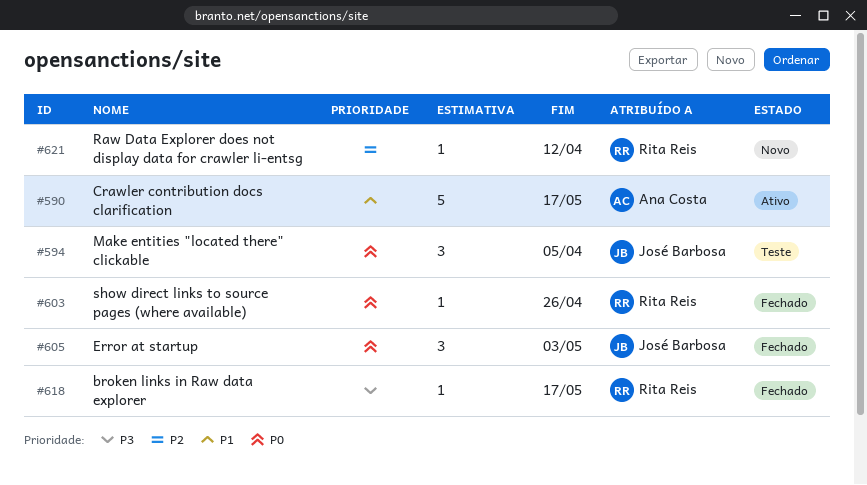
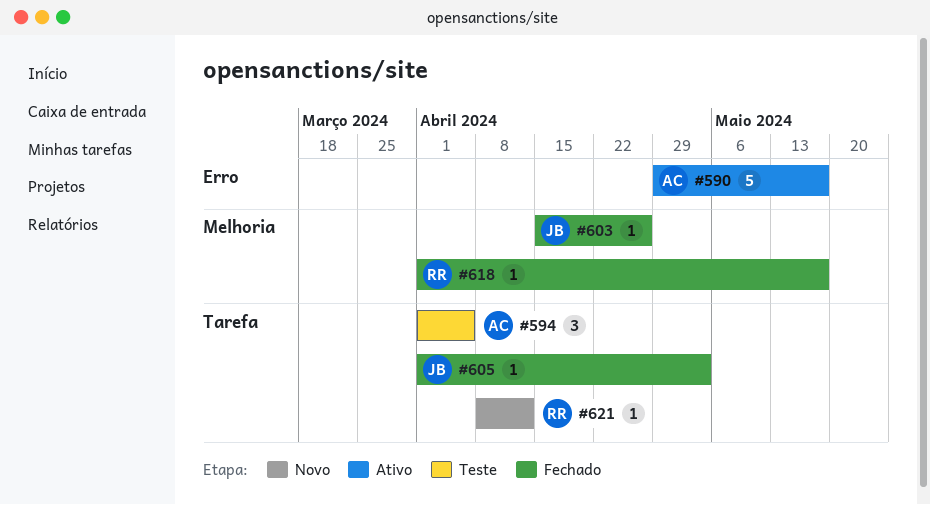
#594, owner: José Barbosa -> Ana Costa
#603, owner: Rita Reis -> José Barbosa
#605, estimate: 3 -> 1

